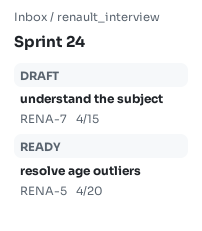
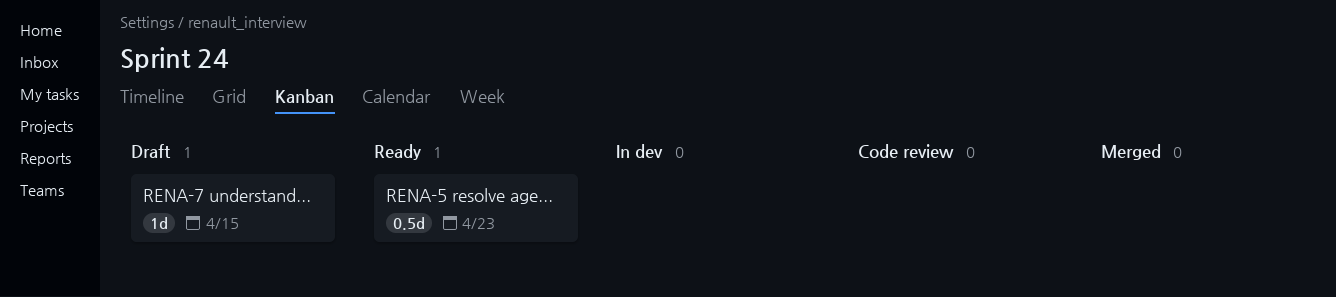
RENA-5, due: Apr 20 -> Apr 23

